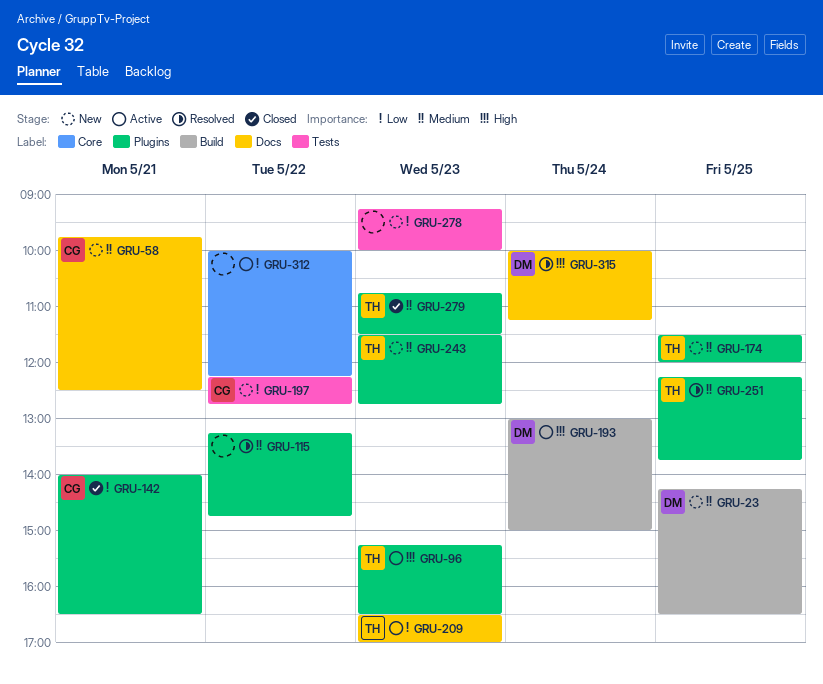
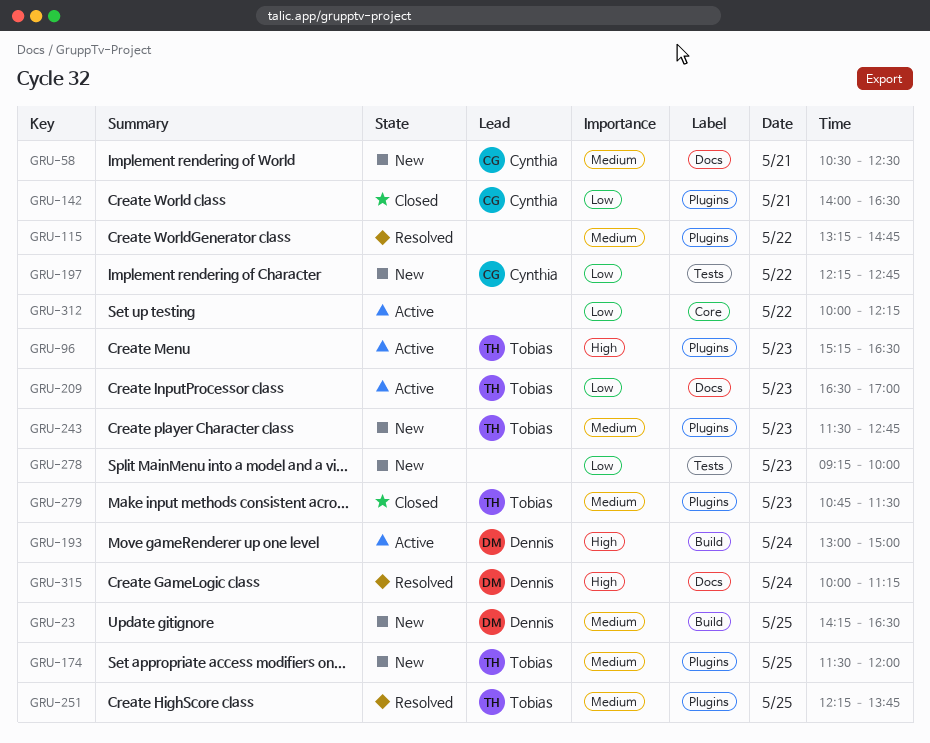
GRU-58, begins: 09:45 -> 10:30

